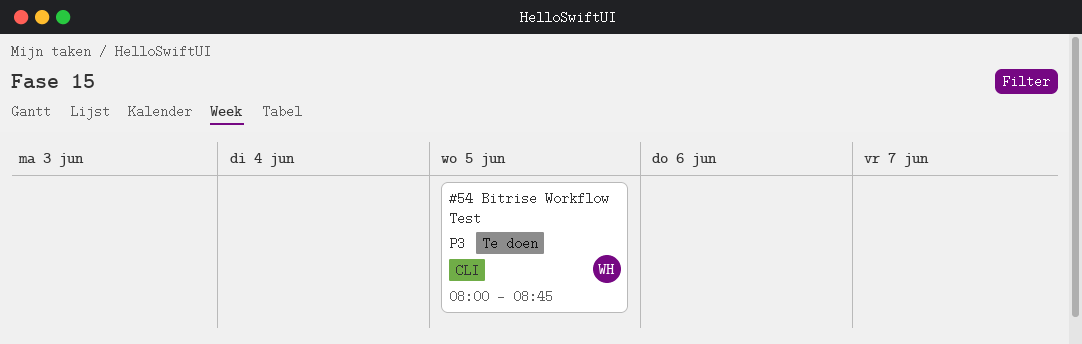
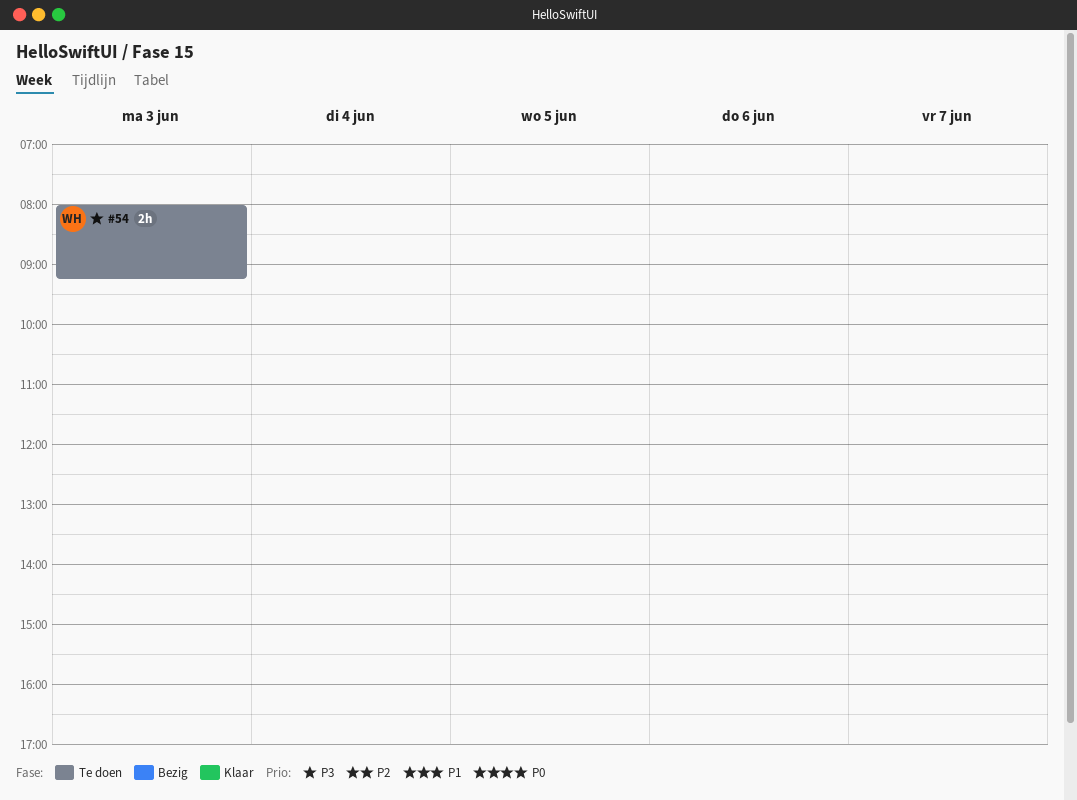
#54, day: Jun 5 -> Jun 3
#54, ends: 08:45 -> 09:15

